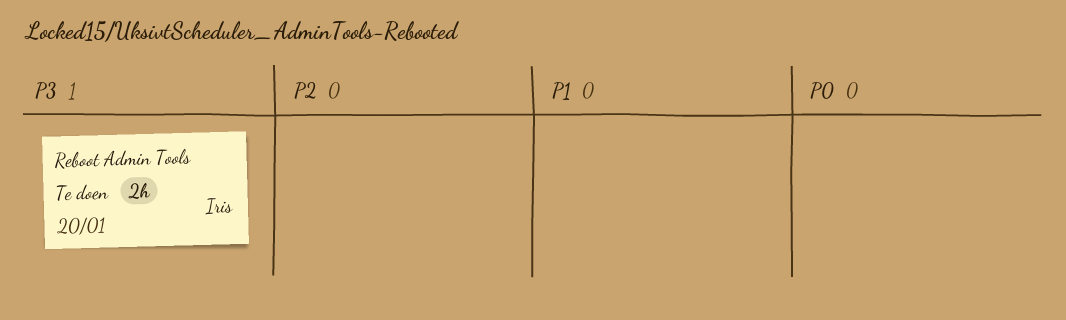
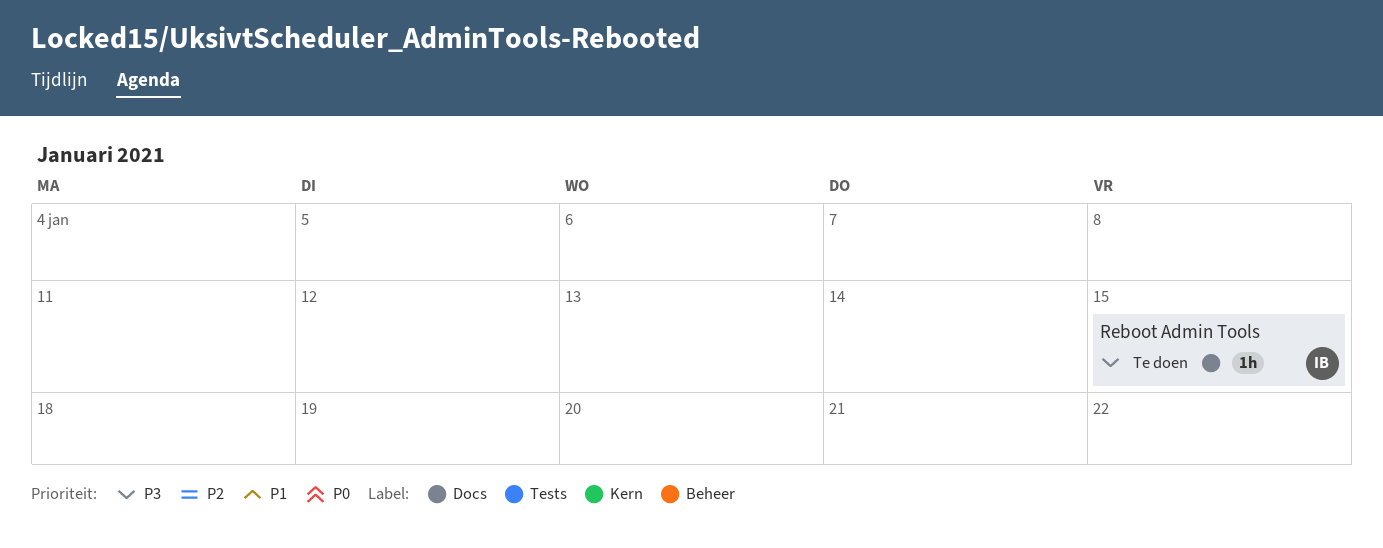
Reboot Admin Tools, estimate: 2h -> 1h
Reboot Admin Tools, due: Jan 20 -> Jan 15

